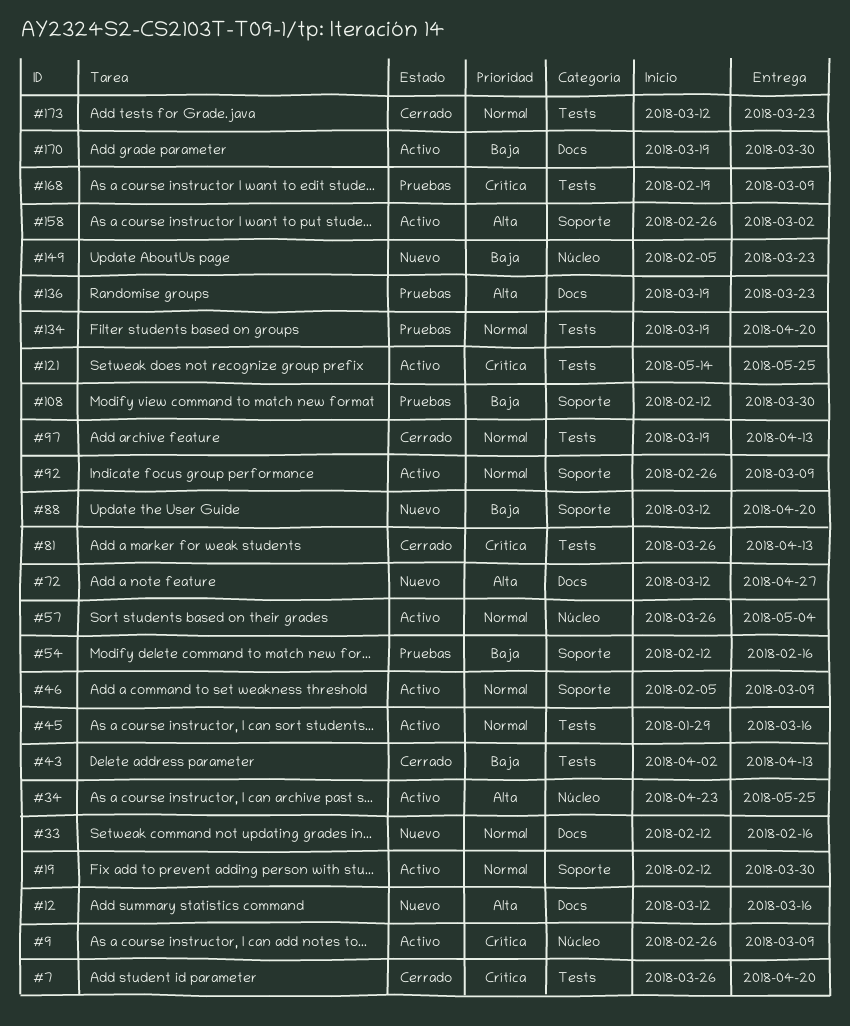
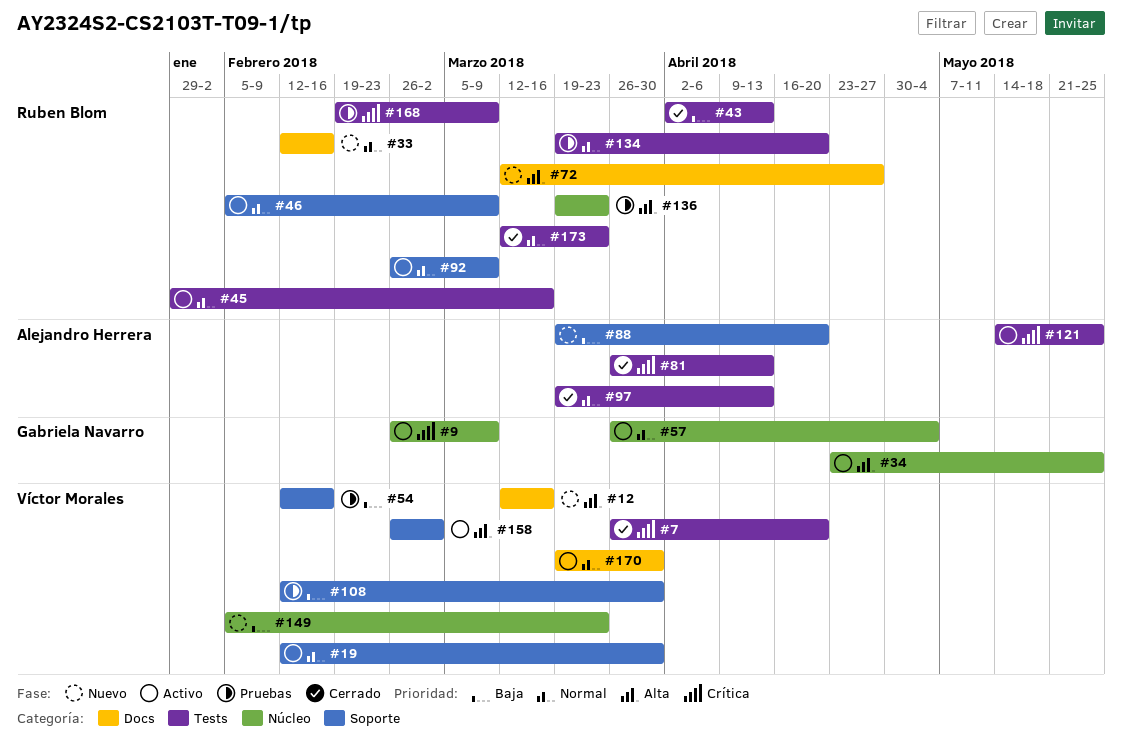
#88, start: Mar 12 -> Mar 19
#136, label: Docs -> Núcleo
#170, priority: Baja -> Normal

